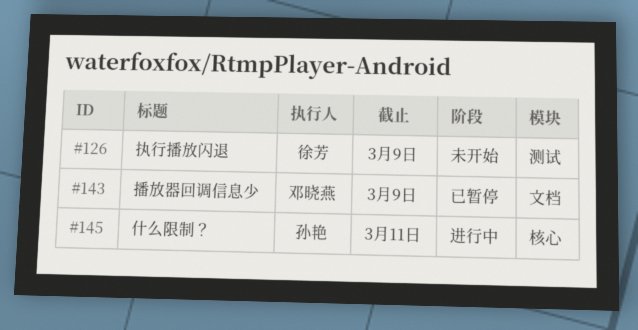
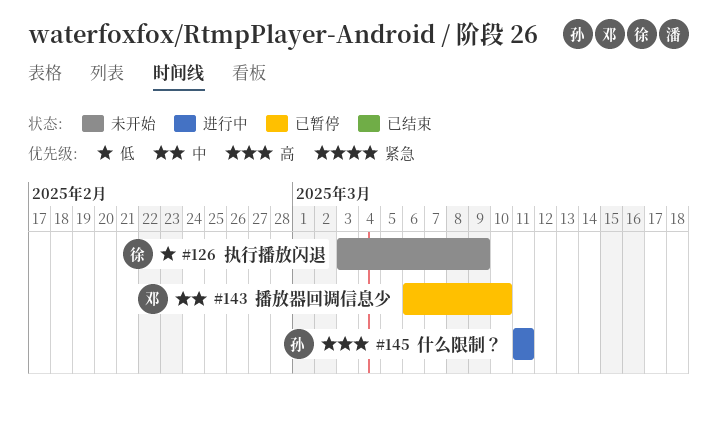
#143, due: Mar 9 -> Mar 10

